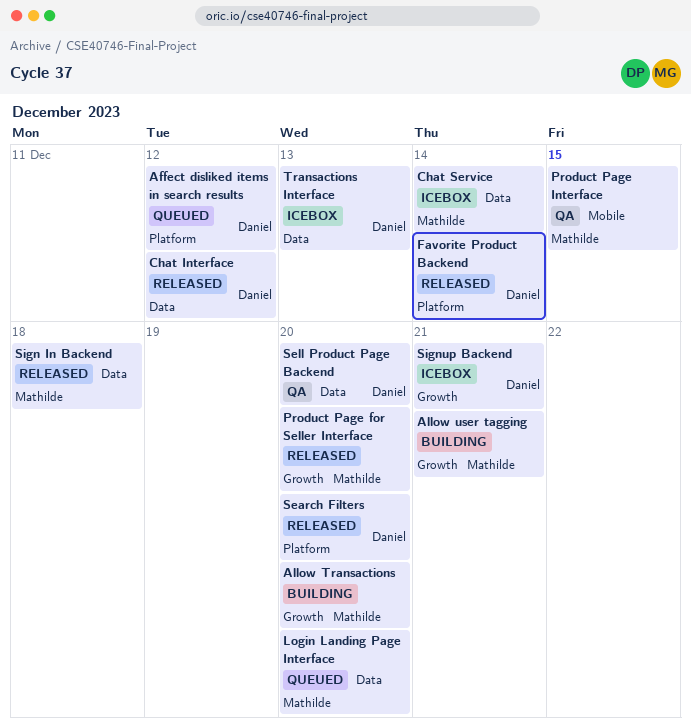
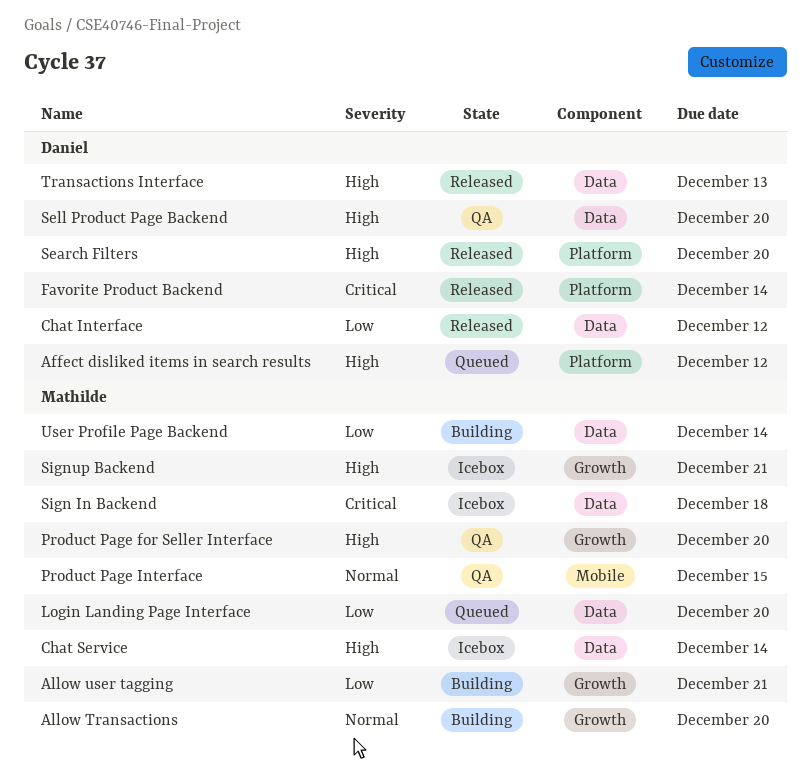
Product Page for Seller Interface, status: Released -> QA
Sign In Backend, status: Released -> Icebox
Signup Backend, owner: Daniel -> Mathilde
Transactions Interface, status: Icebox -> Released
User Profile Page Backend: none -> present

